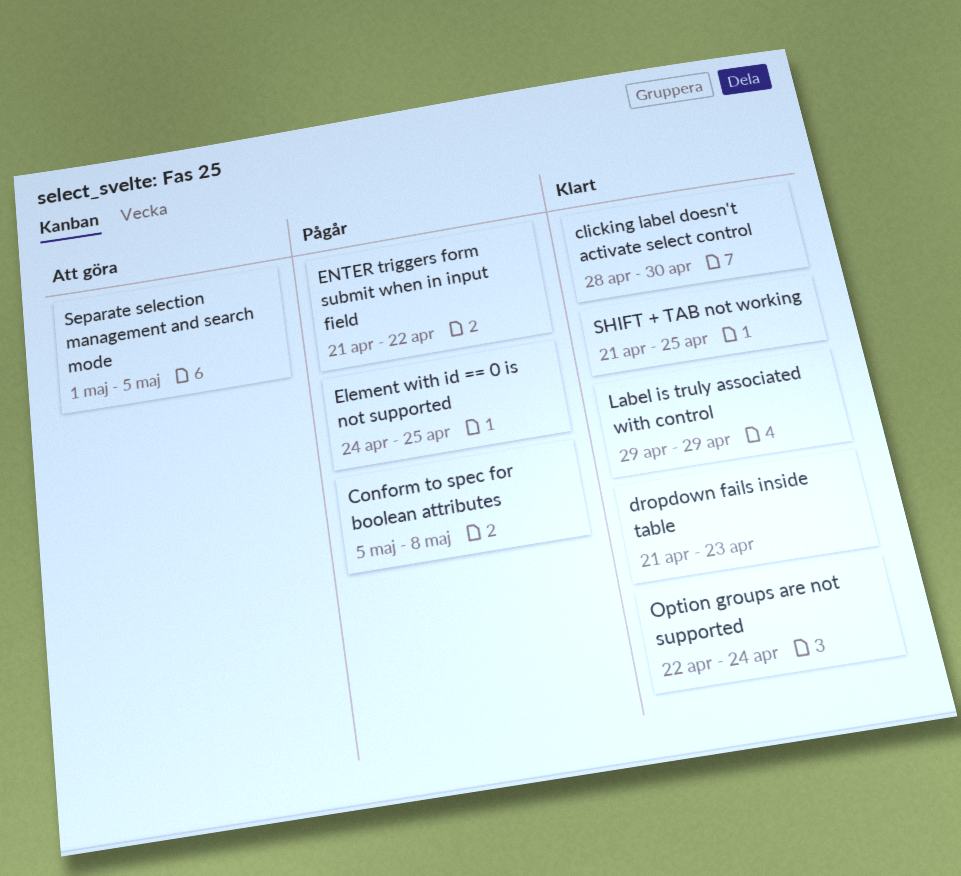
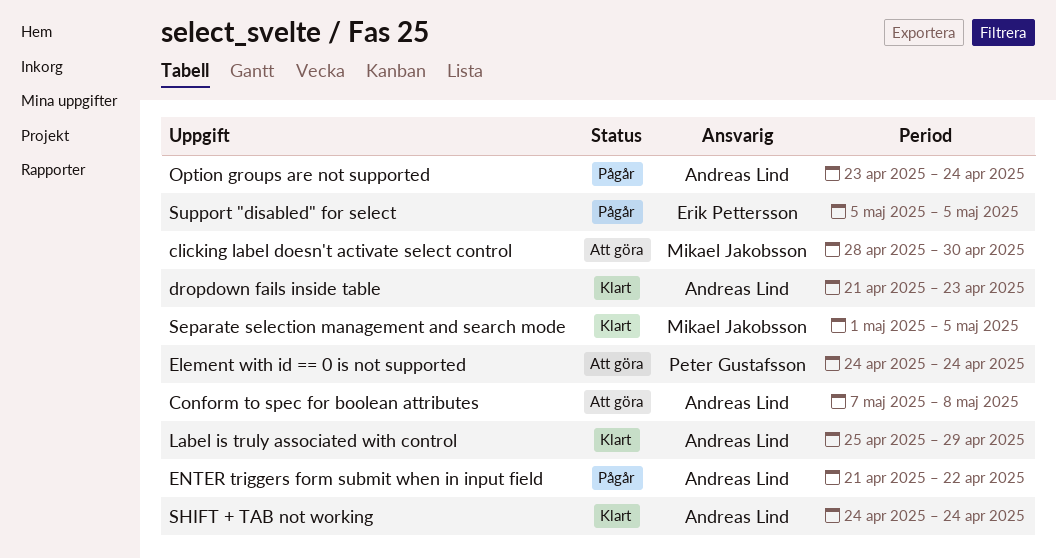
clicking label doesn't activate select control, status: Klart -> Att göra
Conform to spec for boolean attributes, status: Pågår -> Att göra
Conform to spec for boolean attributes, start: May 5 -> May 7
Element with id == 0 is not supported, status: Pågår -> Att göra
Element with id == 0 is not supported, due: Apr 25 -> Apr 24
Label is truly associated with control, start: Apr 29 -> Apr 25
Option groups are not supported, status: Klart -> Pågår
Option groups are not supported, start: Apr 22 -> Apr 23
Separate selection management and search mode, status: Att göra -> Klart
SHIFT + TAB not working, start: Apr 21 -> Apr 24
SHIFT + TAB not working, due: Apr 25 -> Apr 24
Support "disabled" for select: none -> present

